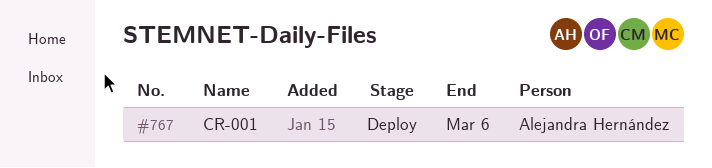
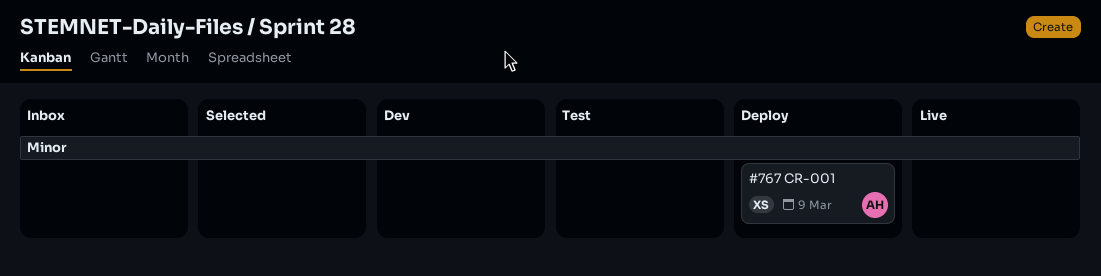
#767, due: Mar 6 -> Mar 9

